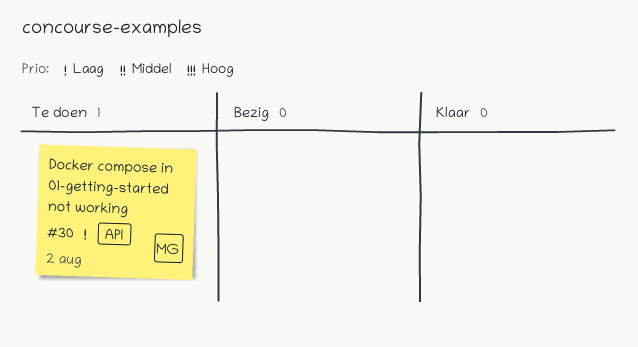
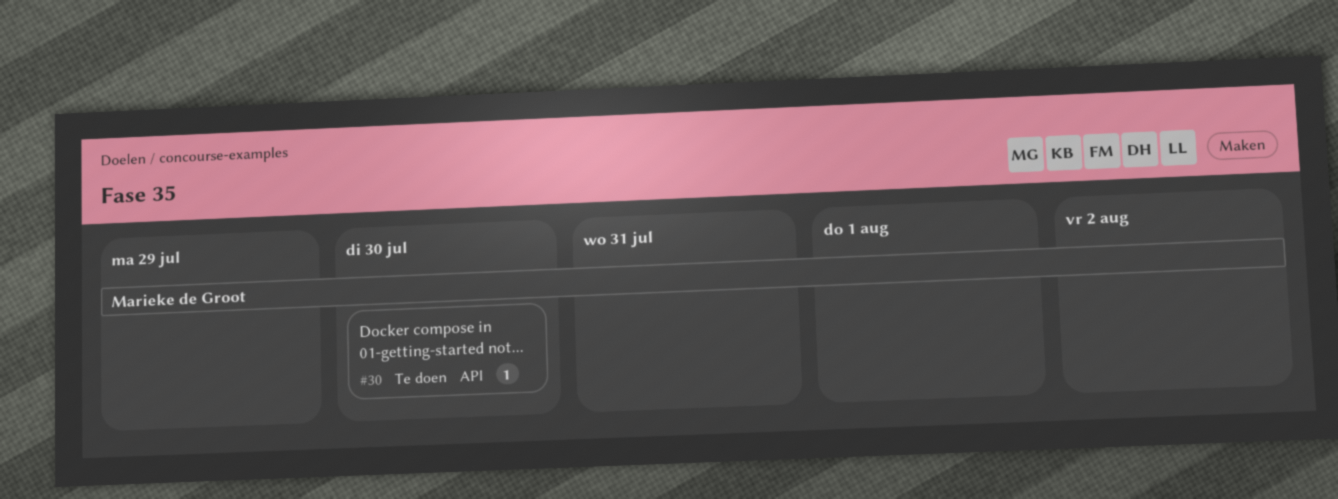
#30, due: Aug 2 -> Jul 30

